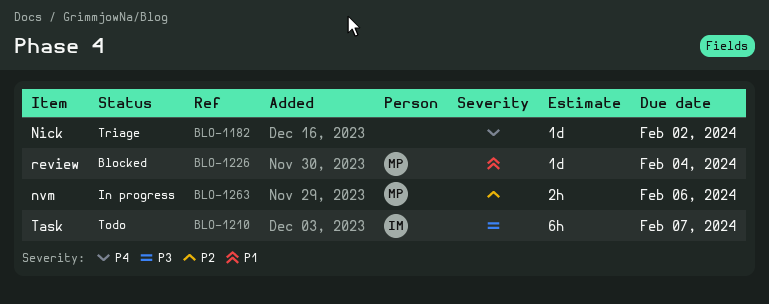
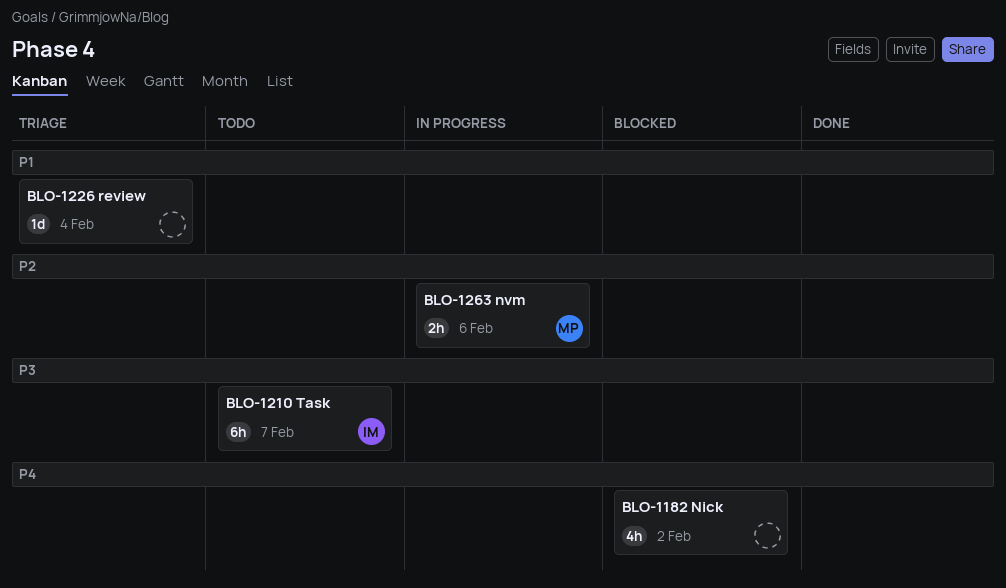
BLO-1182, status: Triage -> Blocked
BLO-1182, estimate: 1d -> 4h
BLO-1226, status: Blocked -> Triage
BLO-1226, owner: MP -> none

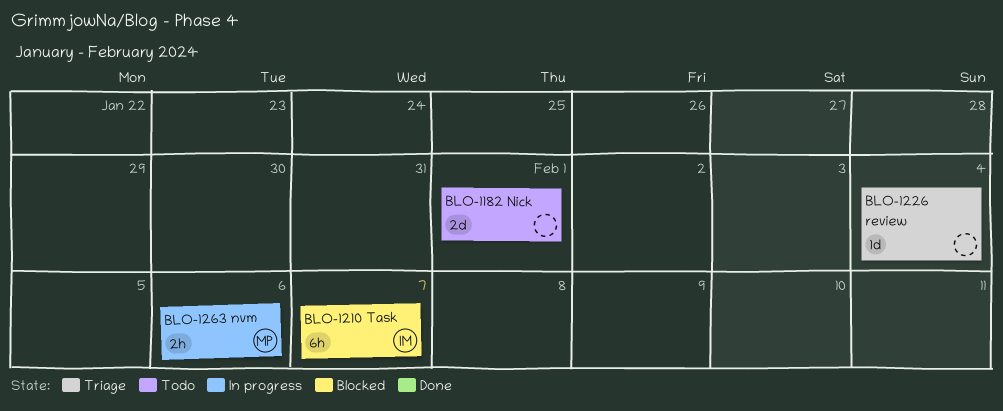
BLO-1182, status: Blocked -> Todo
BLO-1182, estimate: 4h -> 2d
BLO-1182, due: Feb 2 -> Feb 1
BLO-1210, status: Todo -> Blocked

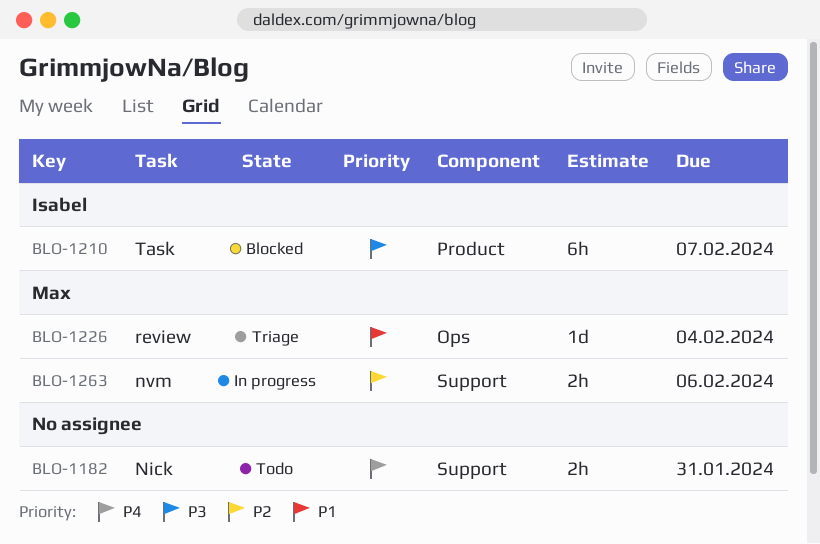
BLO-1182, estimate: 2d -> 2h
BLO-1182, due: Feb 1 -> Jan 31
BLO-1226, owner: none -> Max

